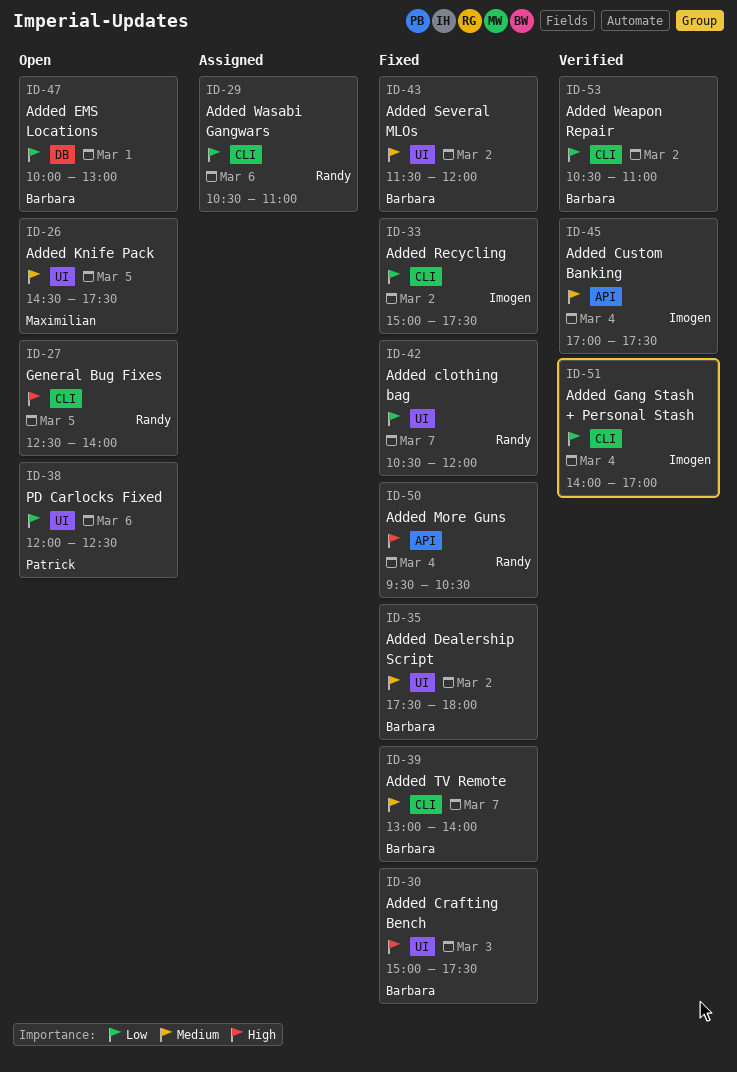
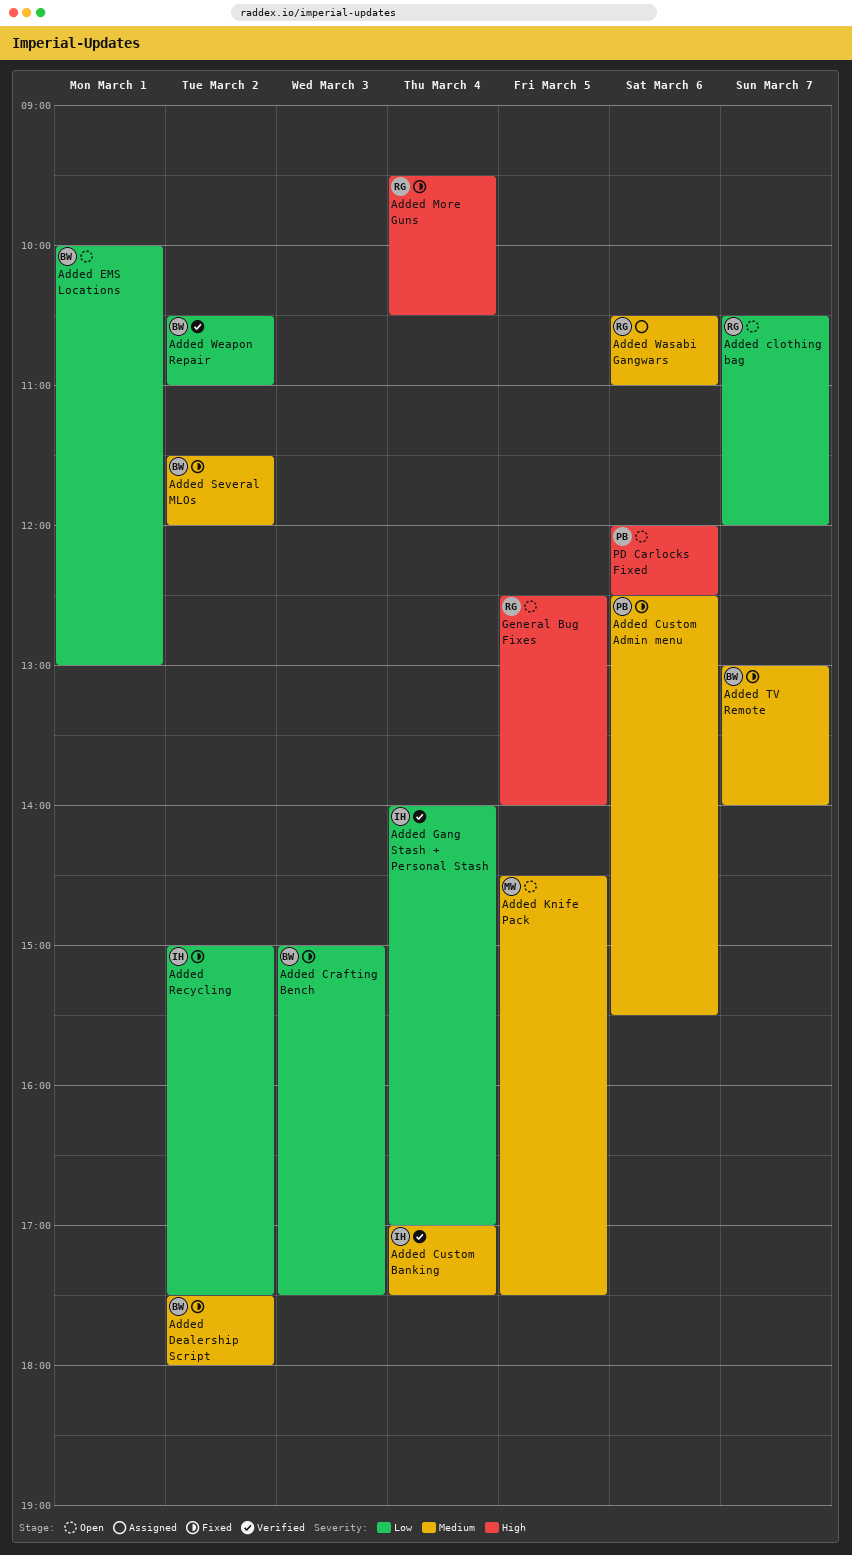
Added clothing bag, status: Fixed -> Open
Added Crafting Bench, priority: High -> Low
Added Custom Admin menu: none -> present
Added Wasabi Gangwars, priority: Low -> Medium
PD Carlocks Fixed, priority: Low -> High

